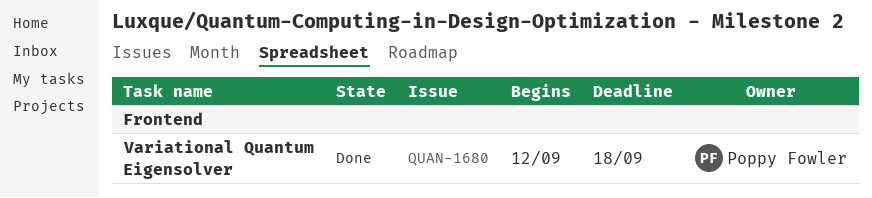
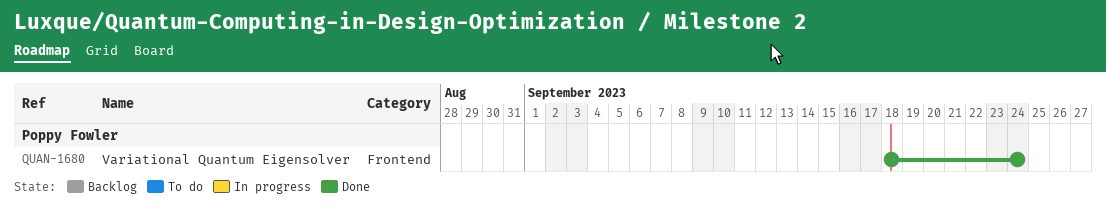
QUAN-1680, start: Sep 12 -> Sep 18
QUAN-1680, due: Sep 18 -> Sep 24

